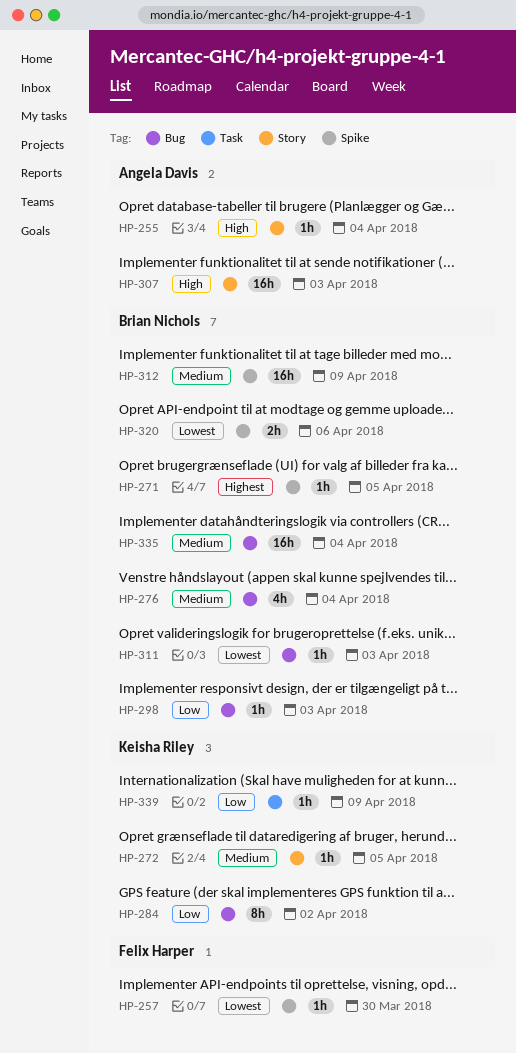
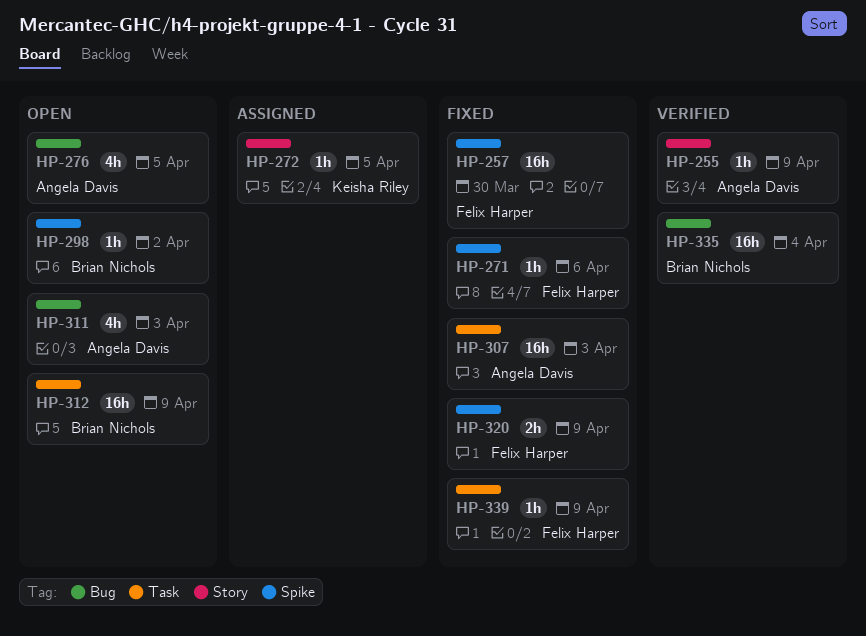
HP-255, due: Apr 4 -> Apr 9
HP-257, estimate: 1h -> 16h
HP-271, owner: Brian Nichols -> Felix Harper
HP-271, due: Apr 5 -> Apr 6
HP-276, owner: Brian Nichols -> Angela Davis
HP-276, due: Apr 4 -> Apr 5
HP-284: present -> none
HP-298, label: Bug -> Spike
HP-298, due: Apr 3 -> Apr 2
HP-307, label: Story -> Task
HP-311, owner: Brian Nichols -> Angela Davis
HP-311, estimate: 1h -> 4h
HP-312, label: Spike -> Task
HP-320, owner: Brian Nichols -> Felix Harper
HP-320, due: Apr 6 -> Apr 9
HP-339, owner: Keisha Riley -> Felix Harper

